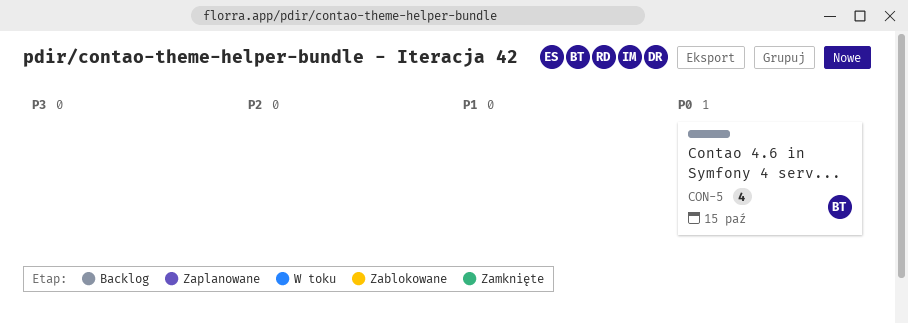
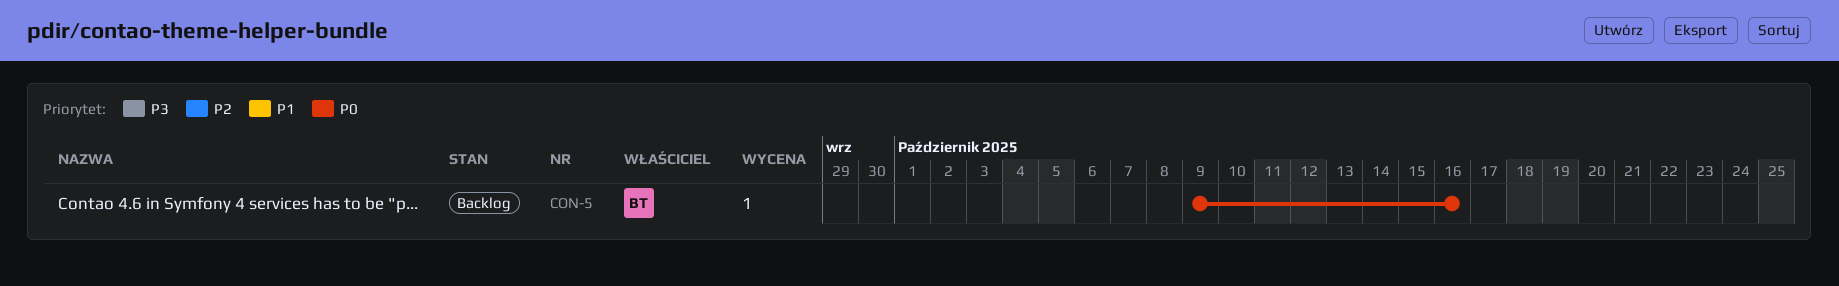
CON-5, estimate: 4 -> 1
CON-5, due: Oct 15 -> Oct 16

